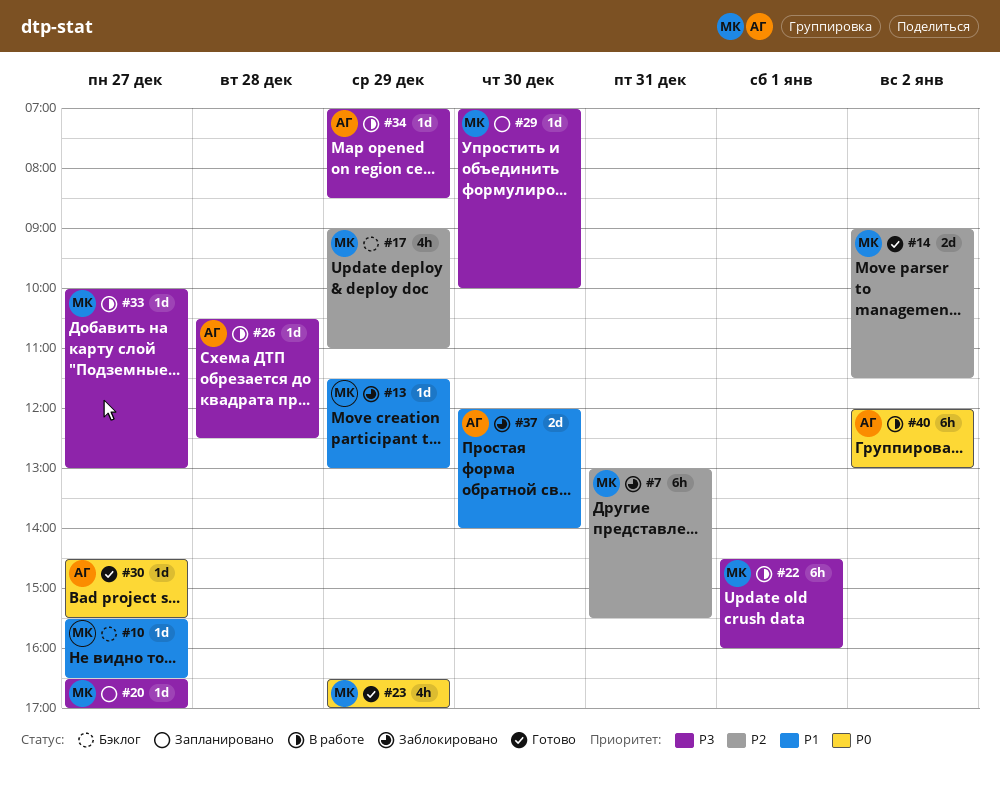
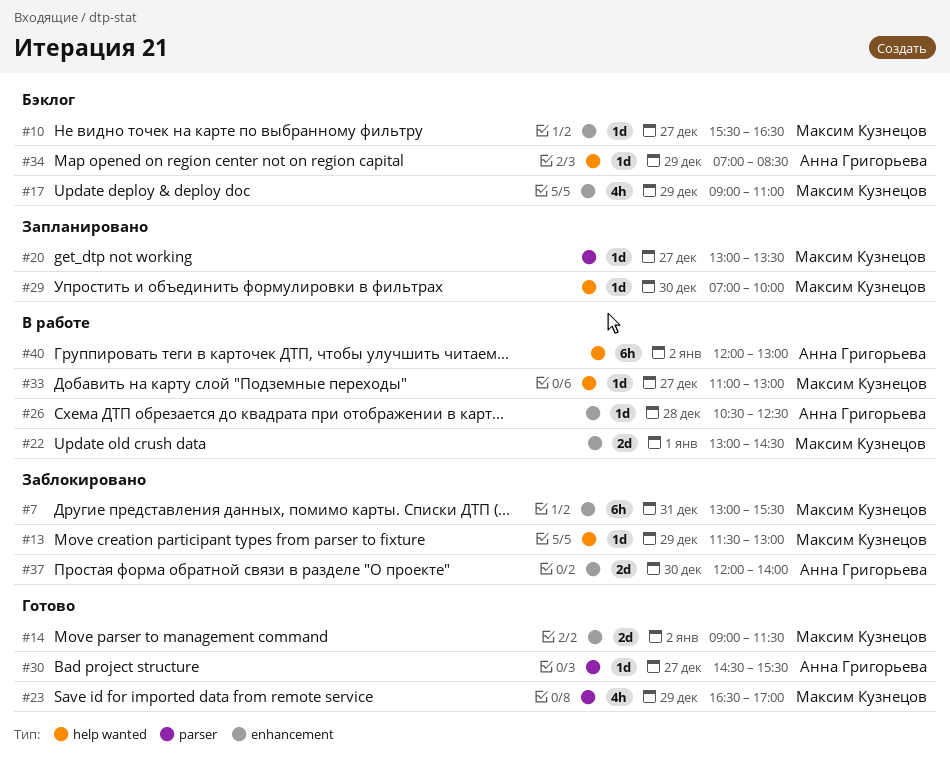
#20, begins: 16:30 -> 13:00
#20, ends: 17:00 -> 13:30
#22, estimate: 6h -> 2d
#22, begins: 14:30 -> 13:00
#22, ends: 16:00 -> 14:30
#33, begins: 10:00 -> 11:00
#34, status: В работе -> Бэклог

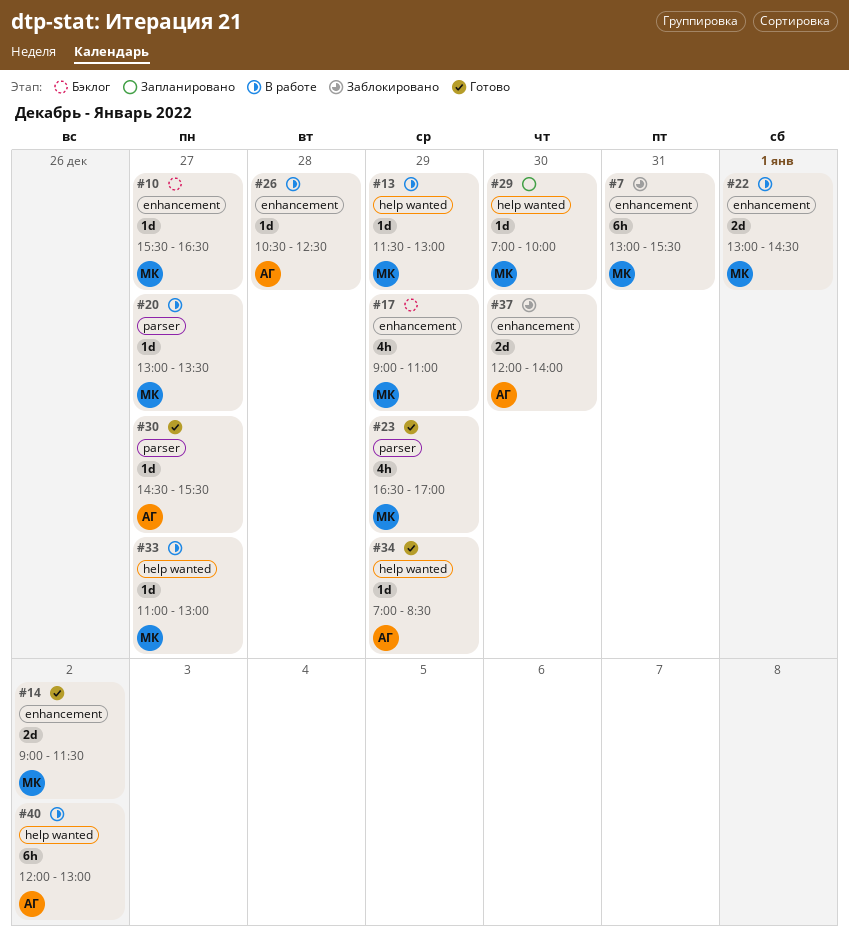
#13, status: Заблокировано -> В работе
#20, status: Запланировано -> В работе
#34, status: Бэклог -> Готово

